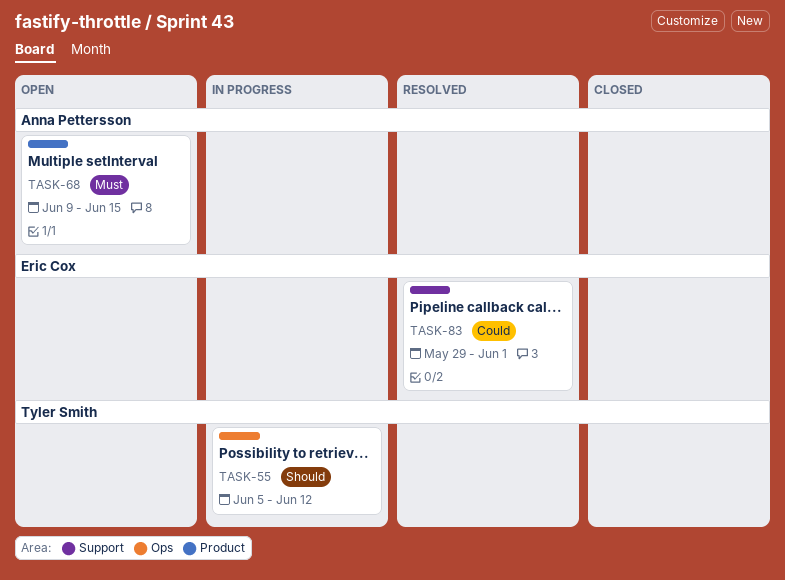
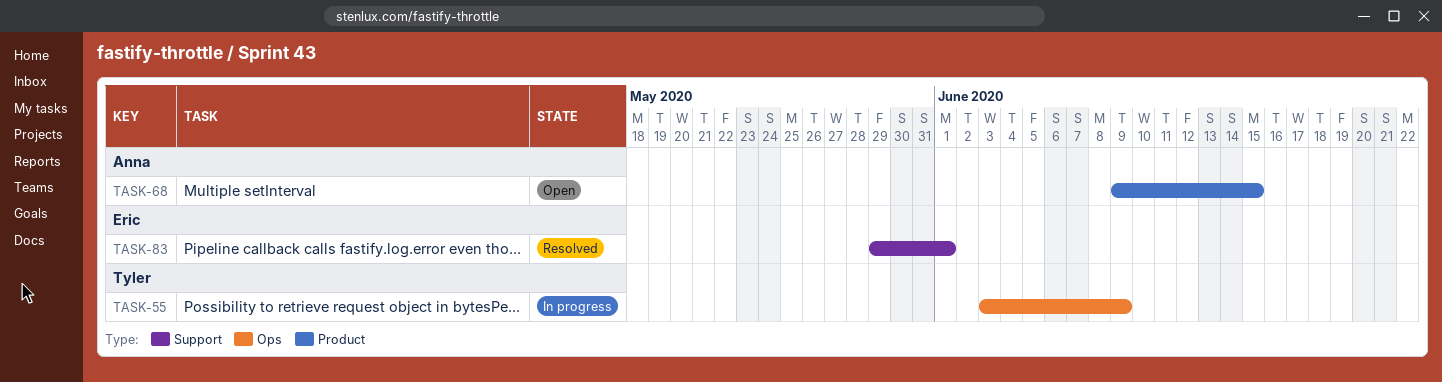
TASK-55, start: Jun 5 -> Jun 3
TASK-55, due: Jun 12 -> Jun 9

